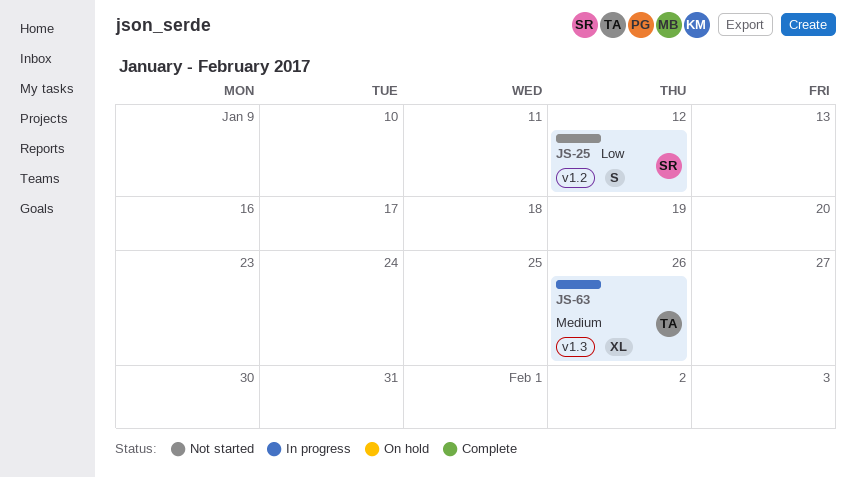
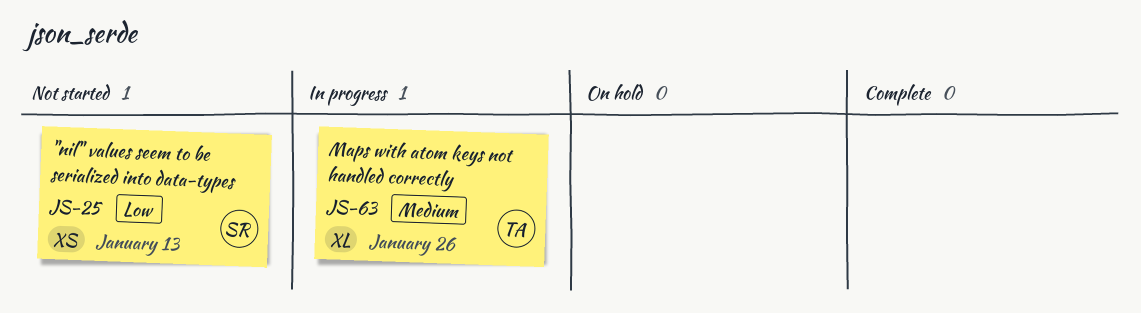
JS-25, estimate: S -> XS
JS-25, due: Jan 12 -> Jan 13

